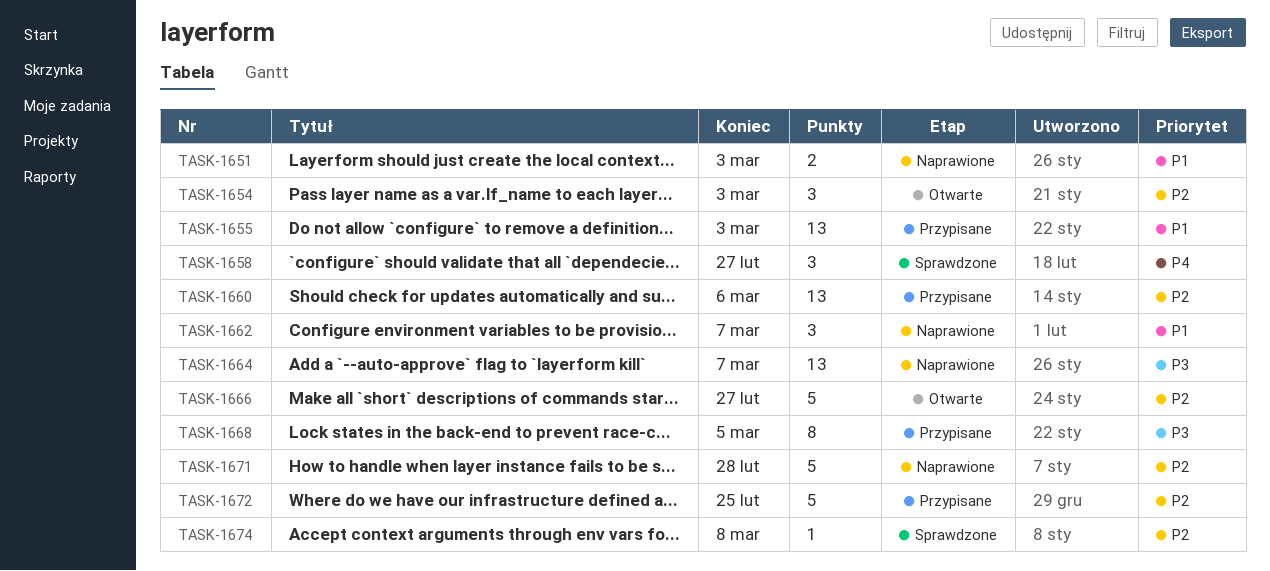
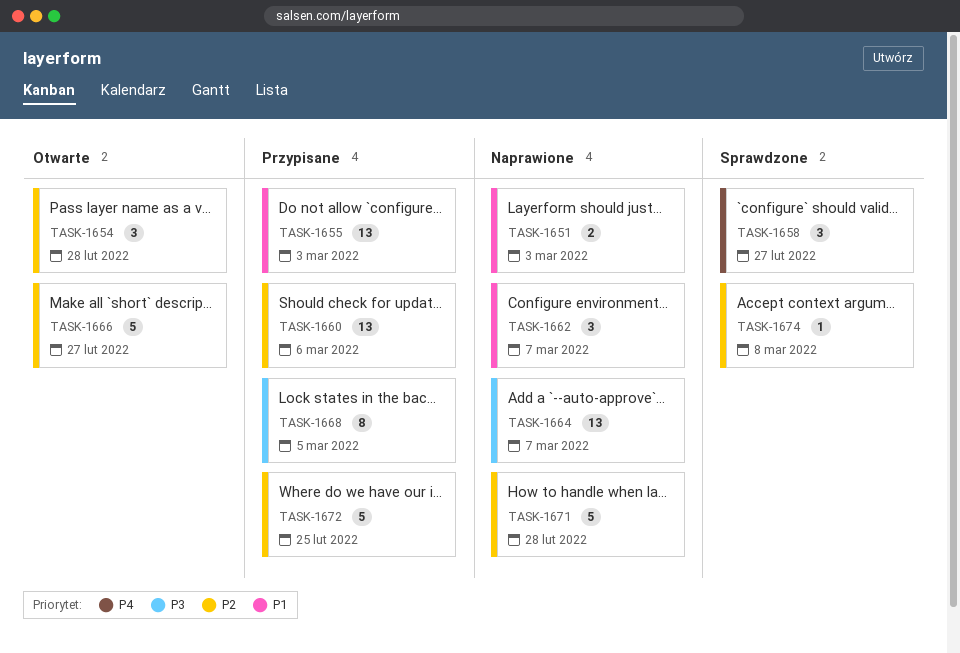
TASK-1654, due: Mar 3 -> Feb 28

